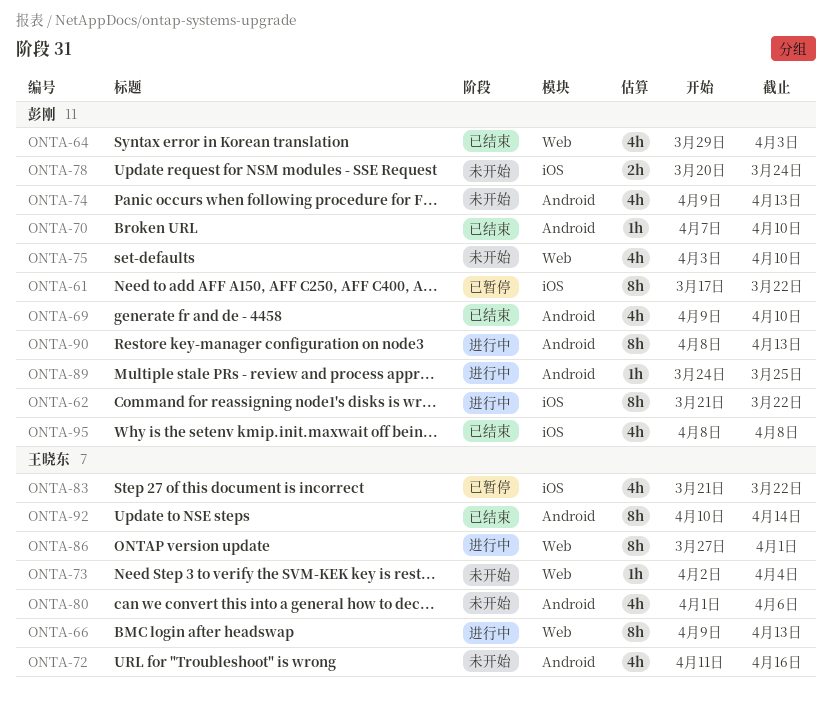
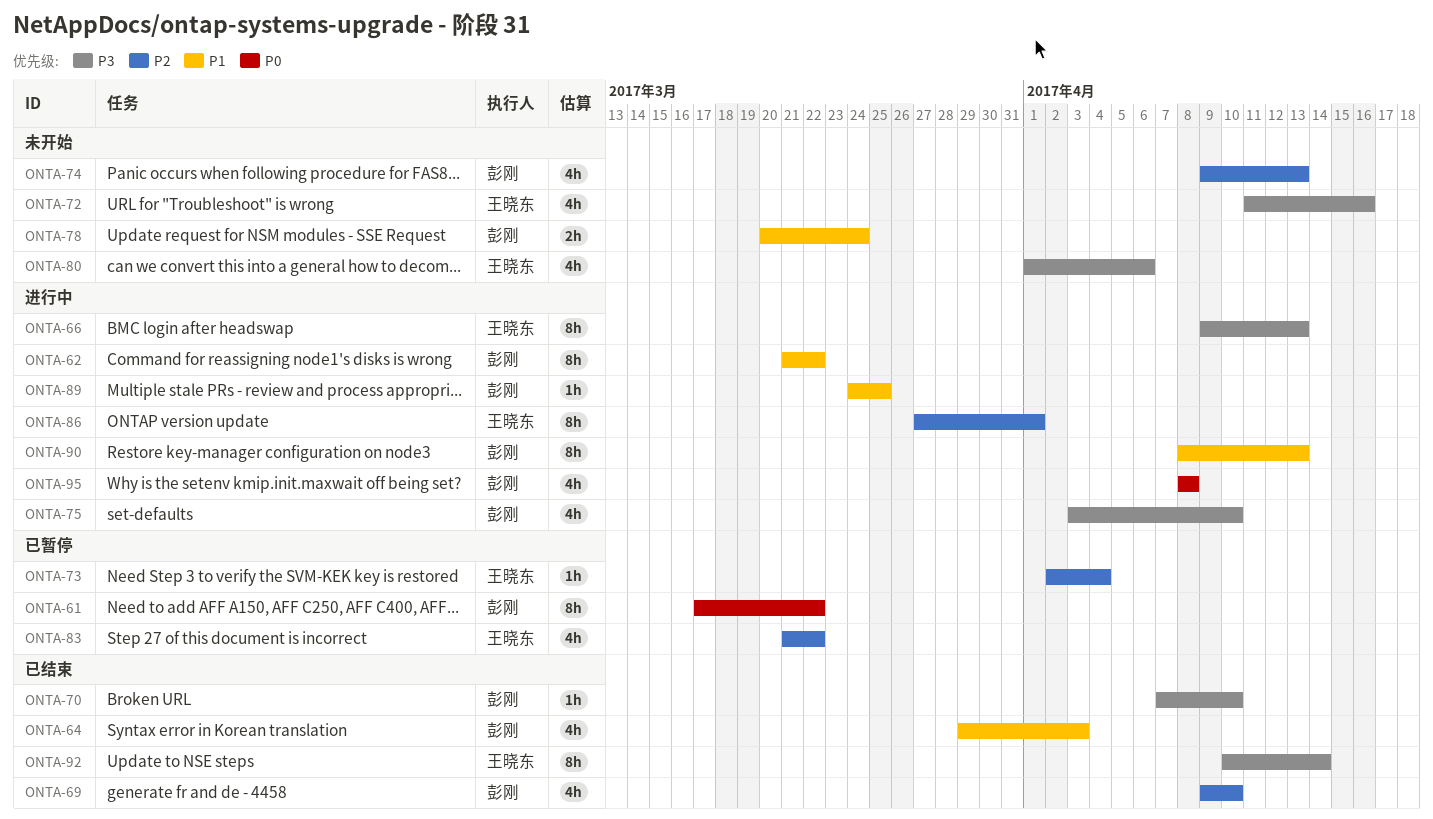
ONTA-73, status: 未开始 -> 已暂停
ONTA-75, status: 未开始 -> 进行中
ONTA-95, status: 已结束 -> 进行中

